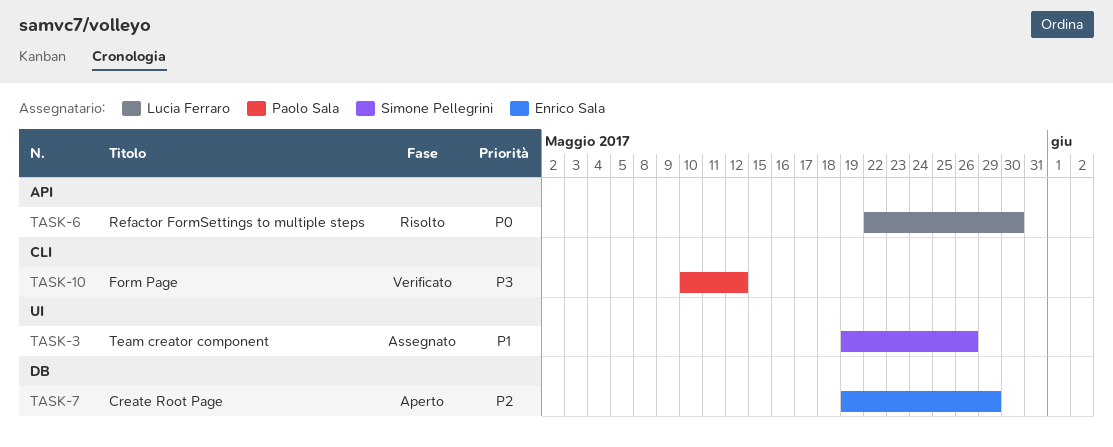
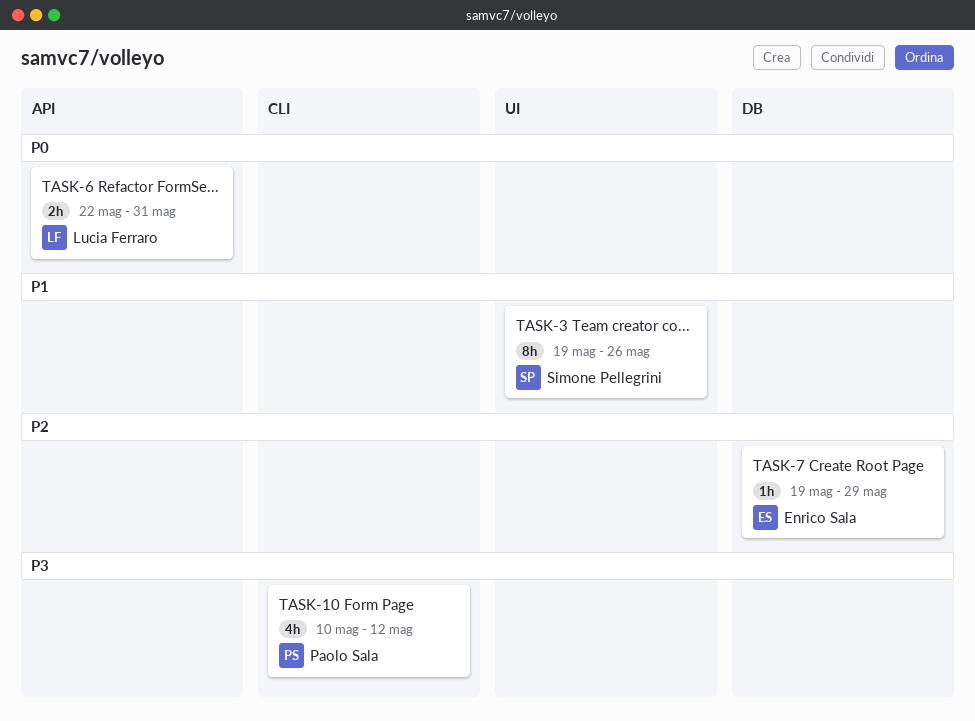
TASK-6, due: May 30 -> May 31

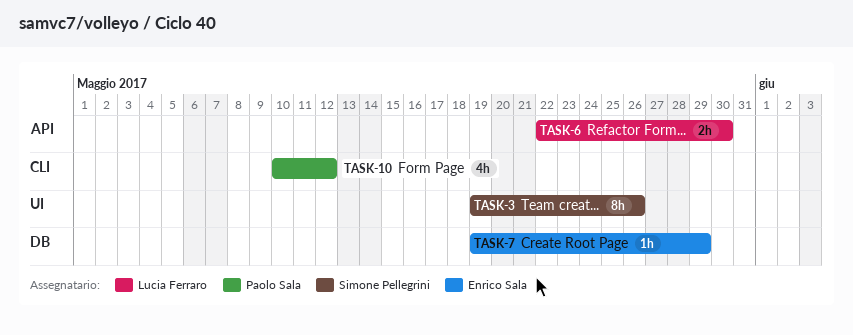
TASK-6, due: May 31 -> May 30

